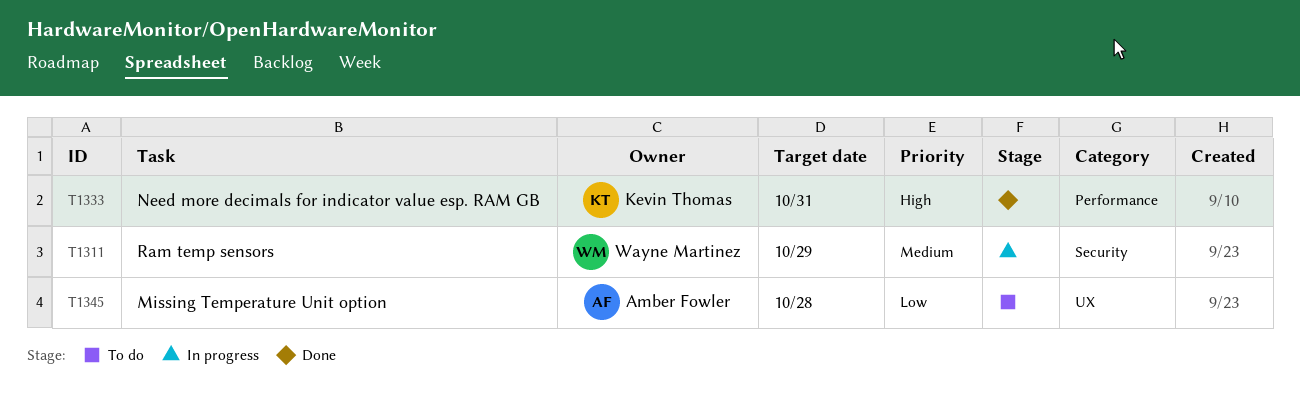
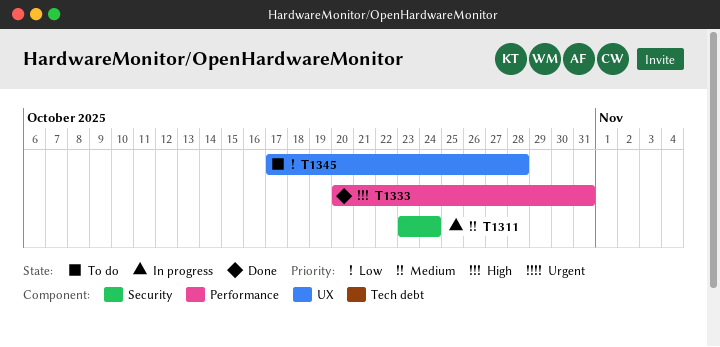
T1311, due: Oct 29 -> Oct 24

